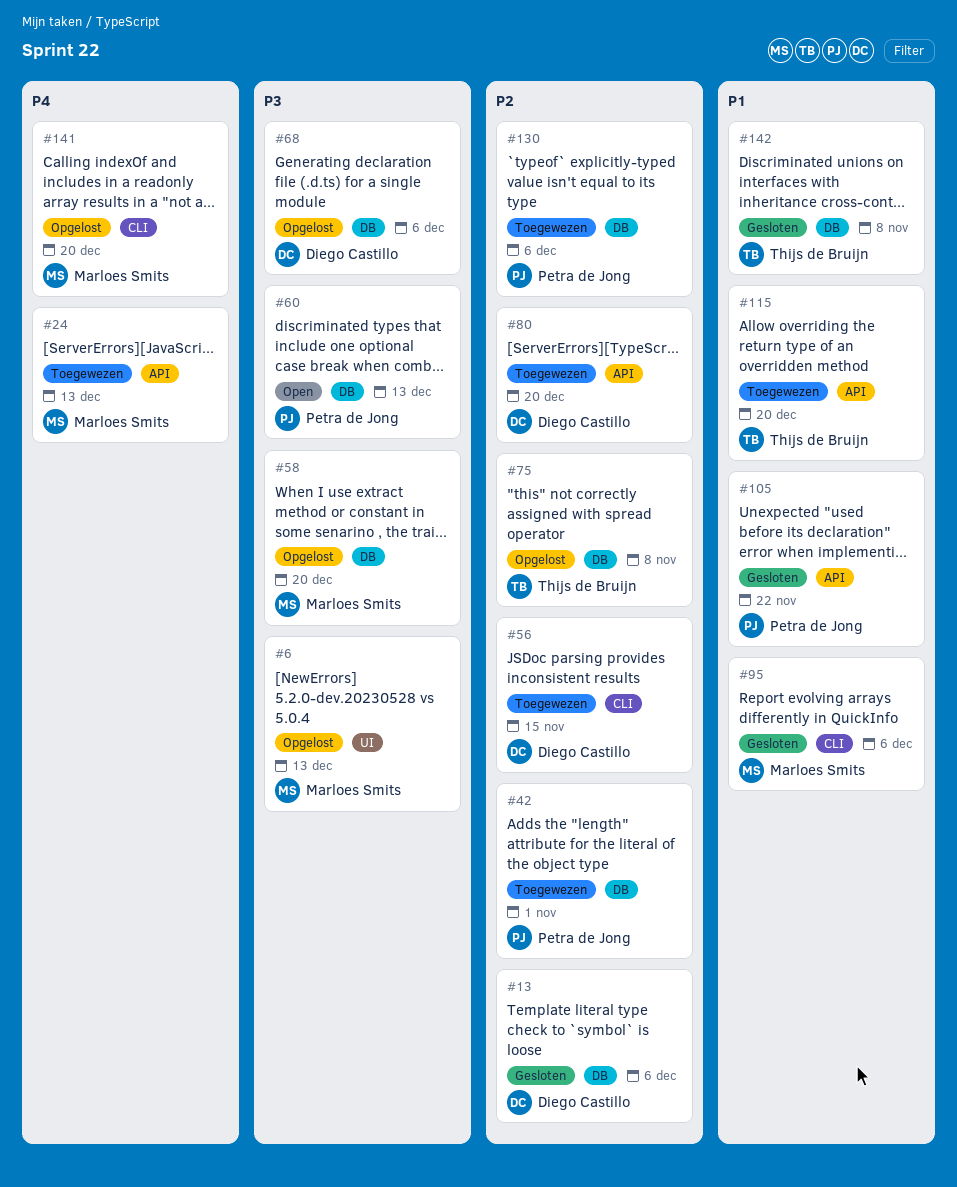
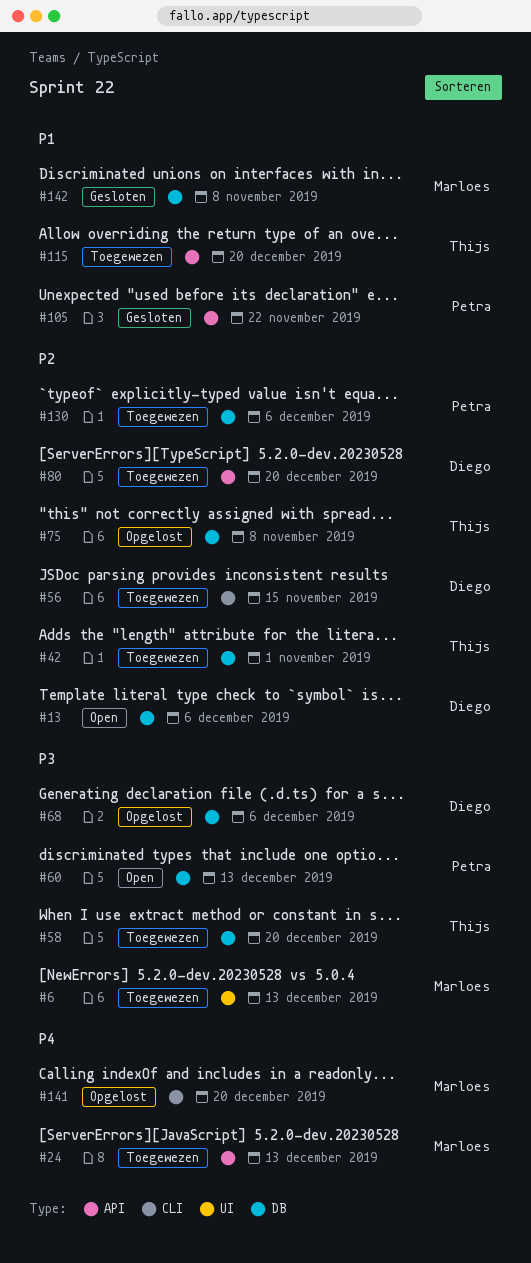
#6, status: Opgelost -> Toegewezen
#13, status: Gesloten -> Open
#42, owner: Petra de Jong -> Thijs de Bruijn
#58, status: Opgelost -> Toegewezen
#58, owner: Marloes Smits -> Thijs de Bruijn
#95: present -> none
#142, owner: Thijs de Bruijn -> Marloes Smits

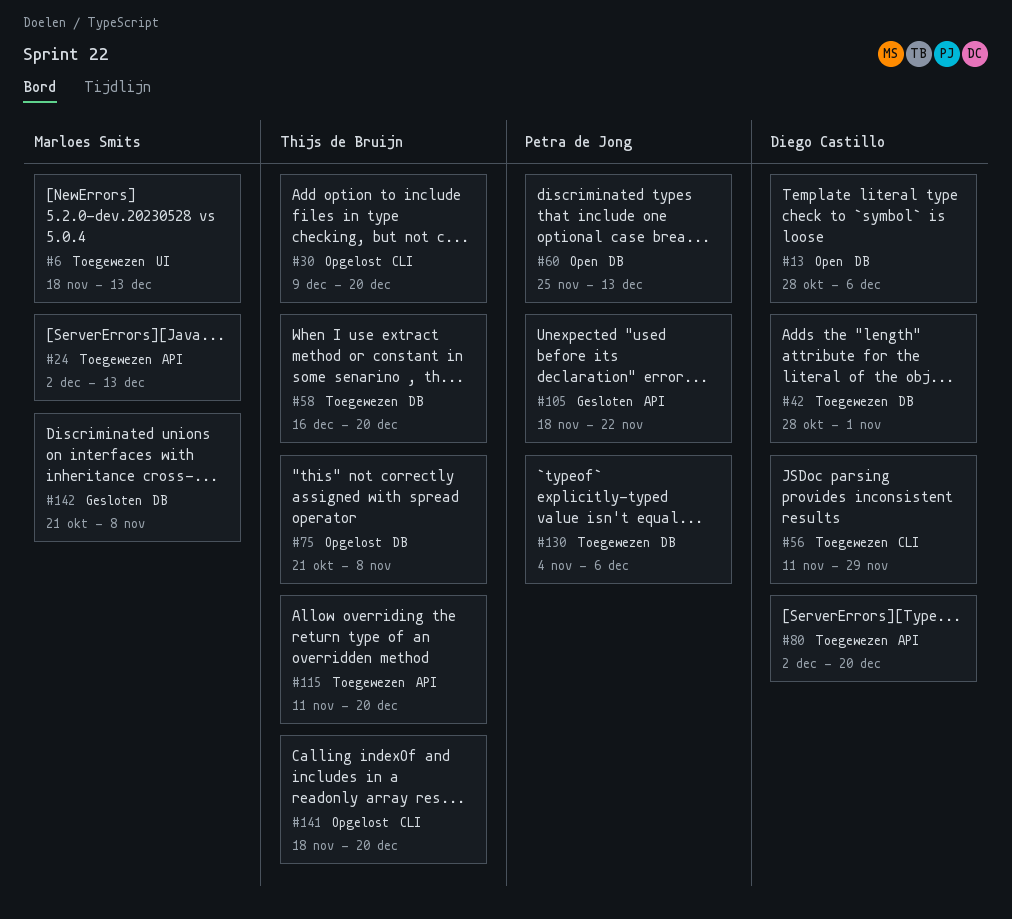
#30: none -> present
#42, owner: Thijs de Bruijn -> Diego Castillo
#56, due: Nov 15 -> Nov 29
#68: present -> none
#141, owner: Marloes Smits -> Thijs de Bruijn

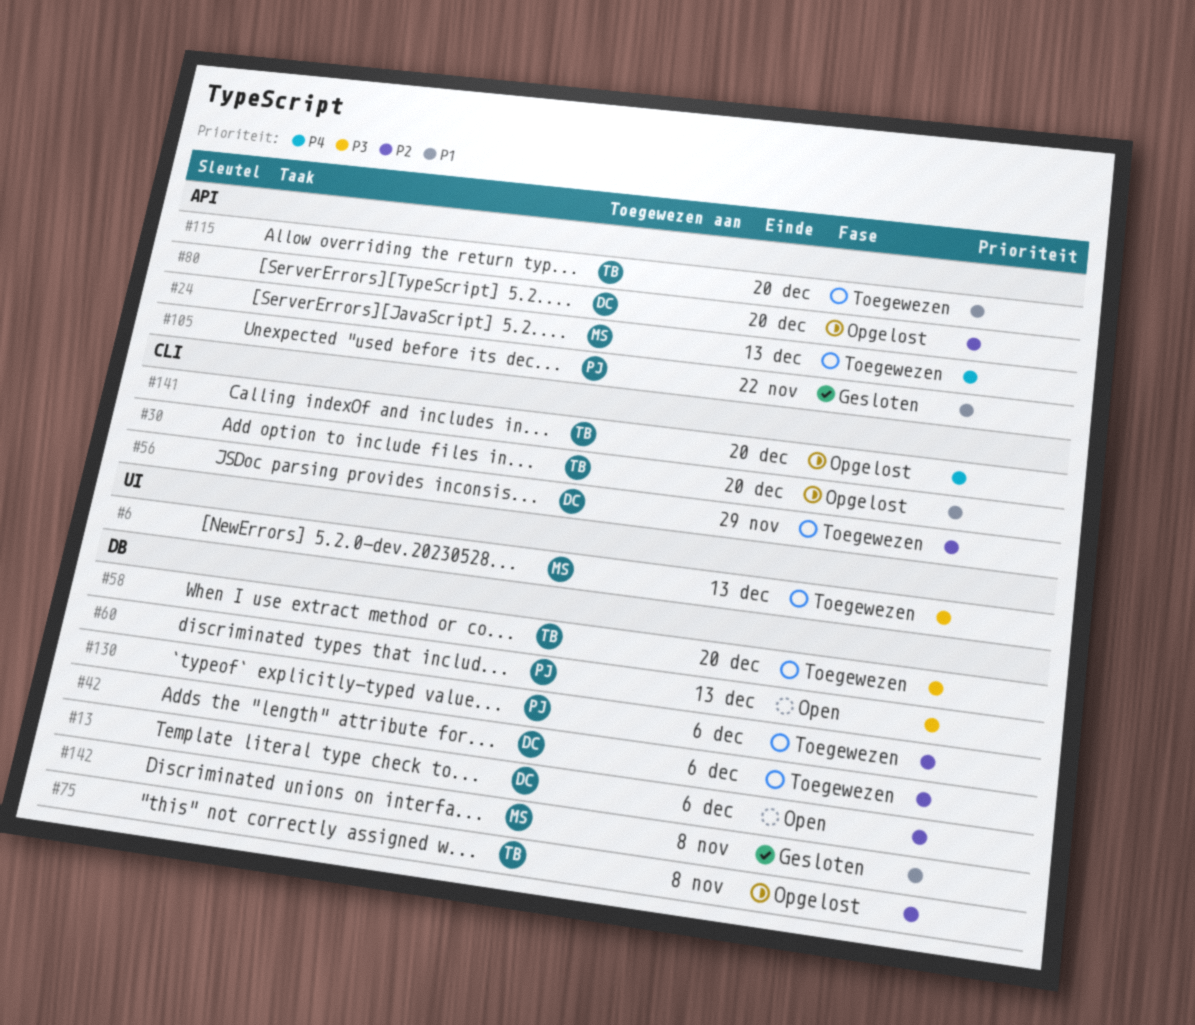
#42, due: Nov 1 -> Dec 6
#80, status: Toegewezen -> Opgelost

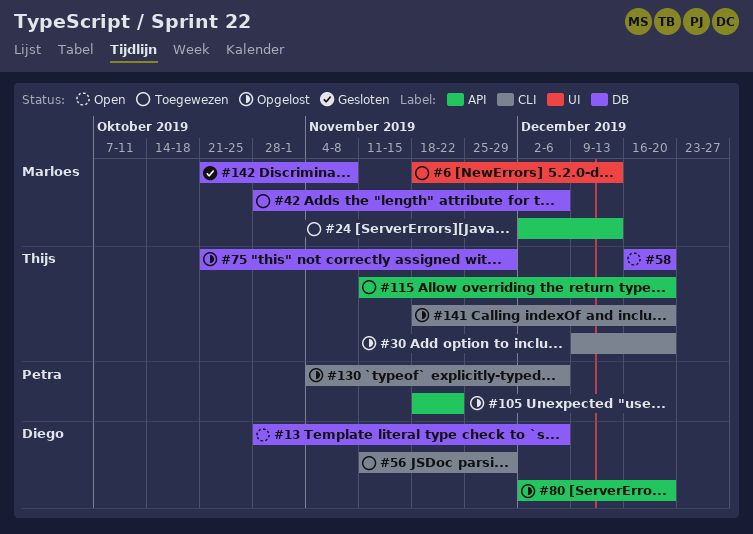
#42, owner: Diego -> Marloes
#58, status: Toegewezen -> Open
#60: present -> none
#75, due: Nov 8 -> Nov 29
#105, status: Gesloten -> Opgelost
#130, status: Toegewezen -> Opgelost
#130, label: DB -> CLI

